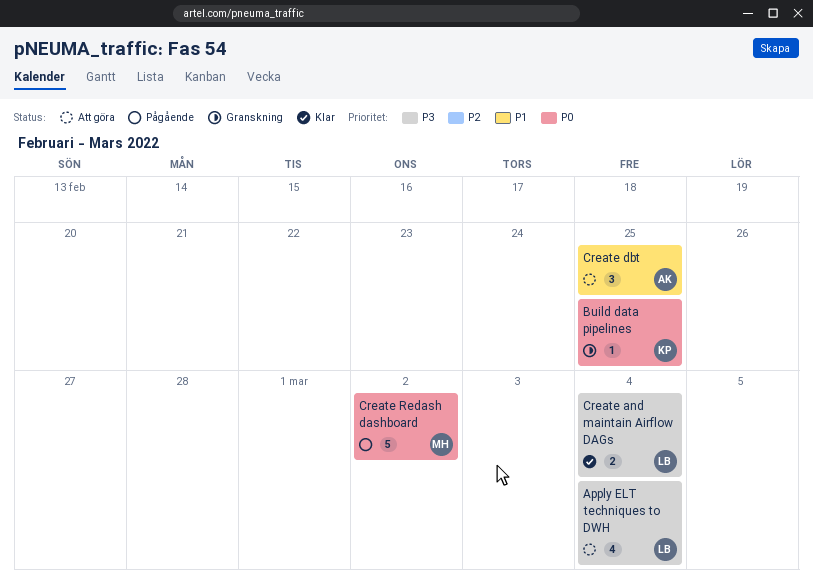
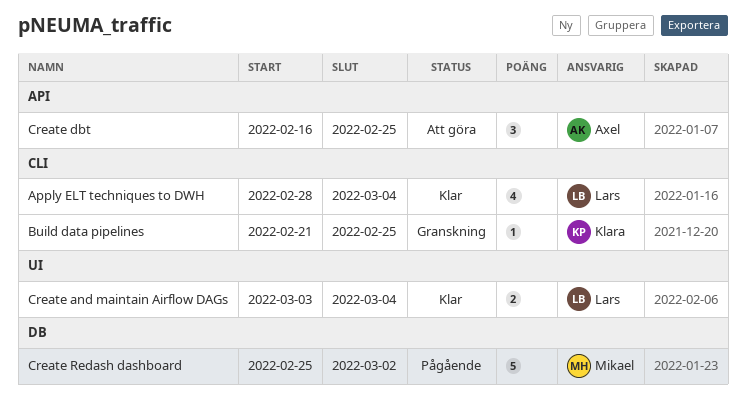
Apply ELT techniques to DWH, status: Att göra -> Klar

